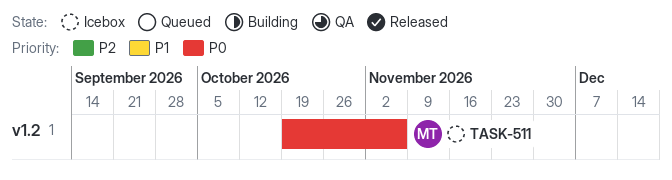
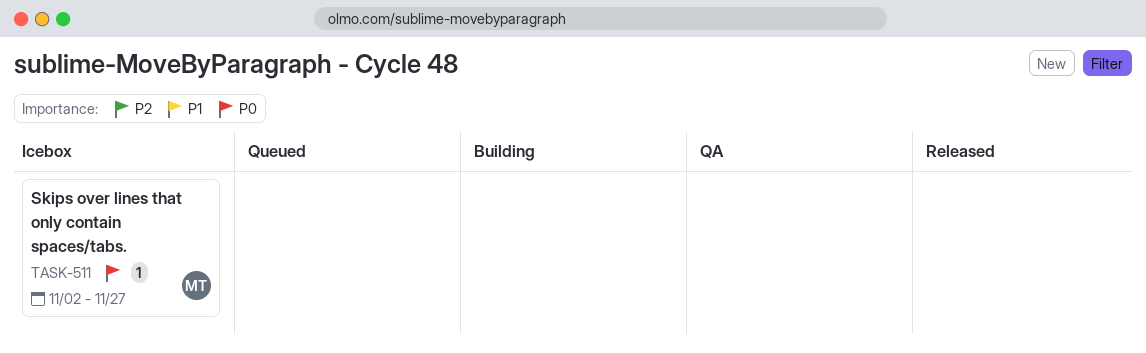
TASK-511, start: Oct 19 -> Nov 2
TASK-511, due: Nov 6 -> Nov 27

